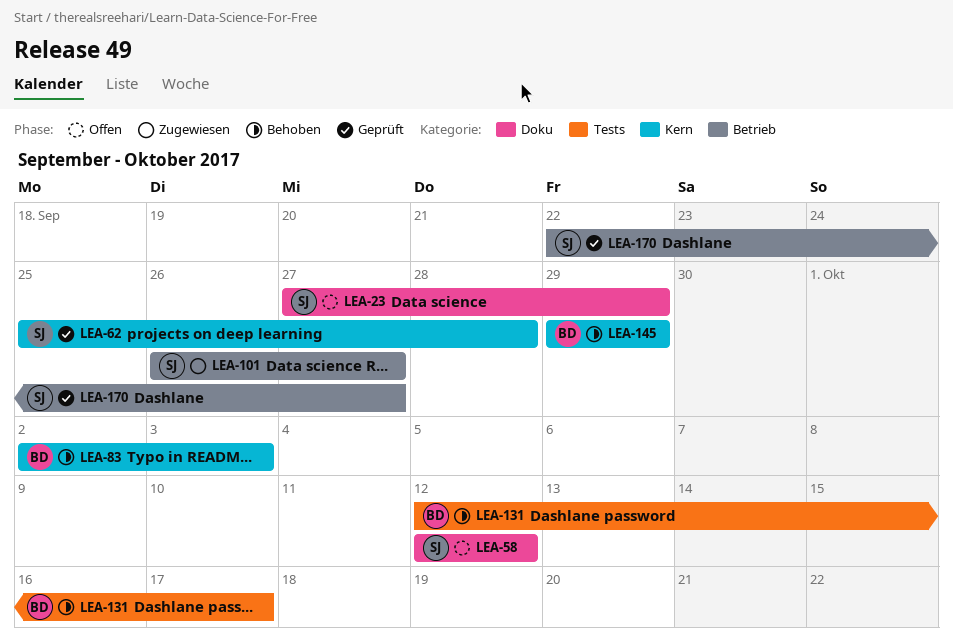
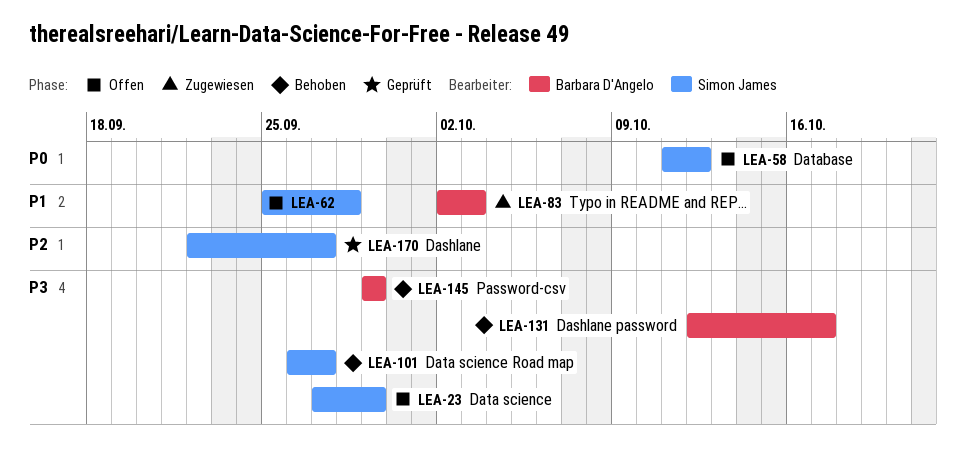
LEA-58, start: Oct 12 -> Oct 11
LEA-62, status: Geprüft -> Offen
LEA-83, status: Behoben -> Zugewiesen
LEA-101, status: Zugewiesen -> Behoben

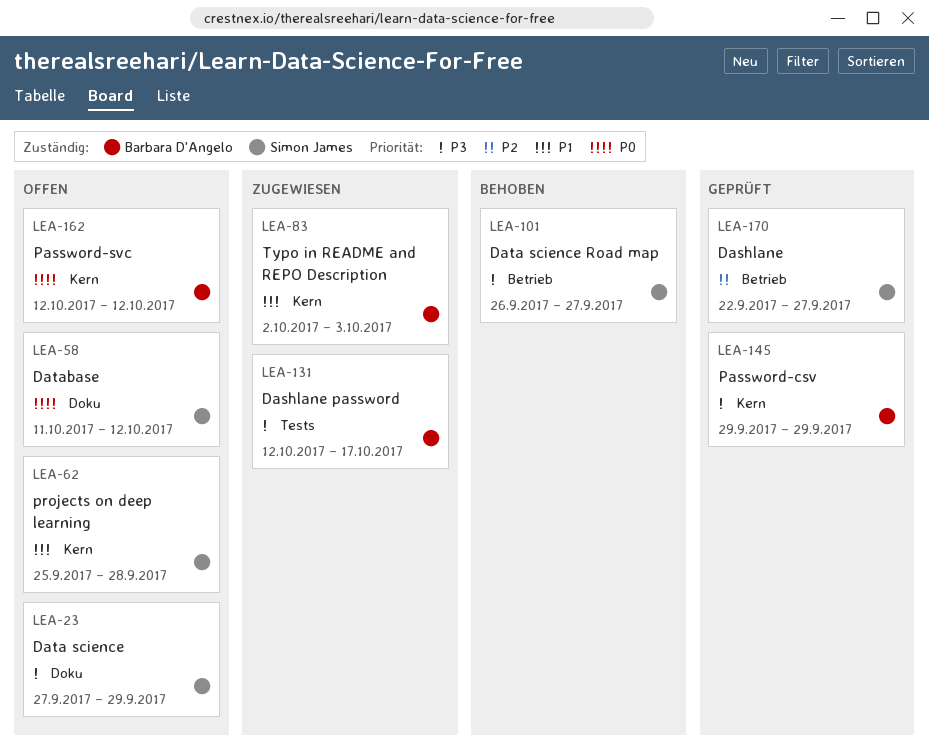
LEA-131, status: Behoben -> Zugewiesen
LEA-145, status: Behoben -> Geprüft
LEA-162: none -> present

